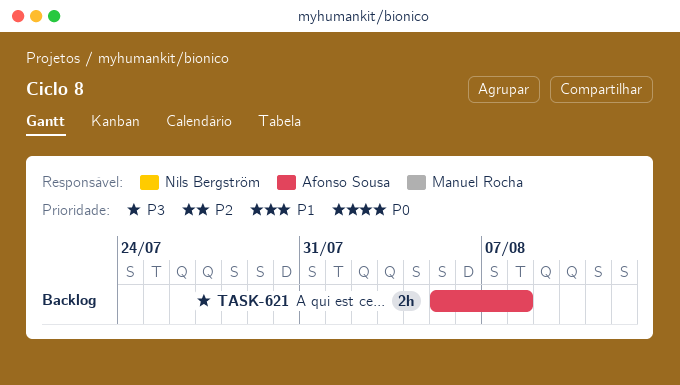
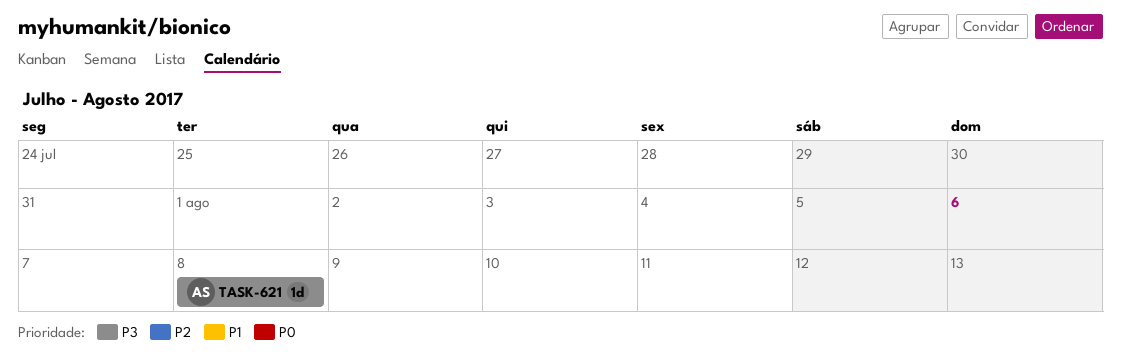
TASK-621, estimate: 2h -> 1d
TASK-621, start: Aug 5 -> Aug 8

